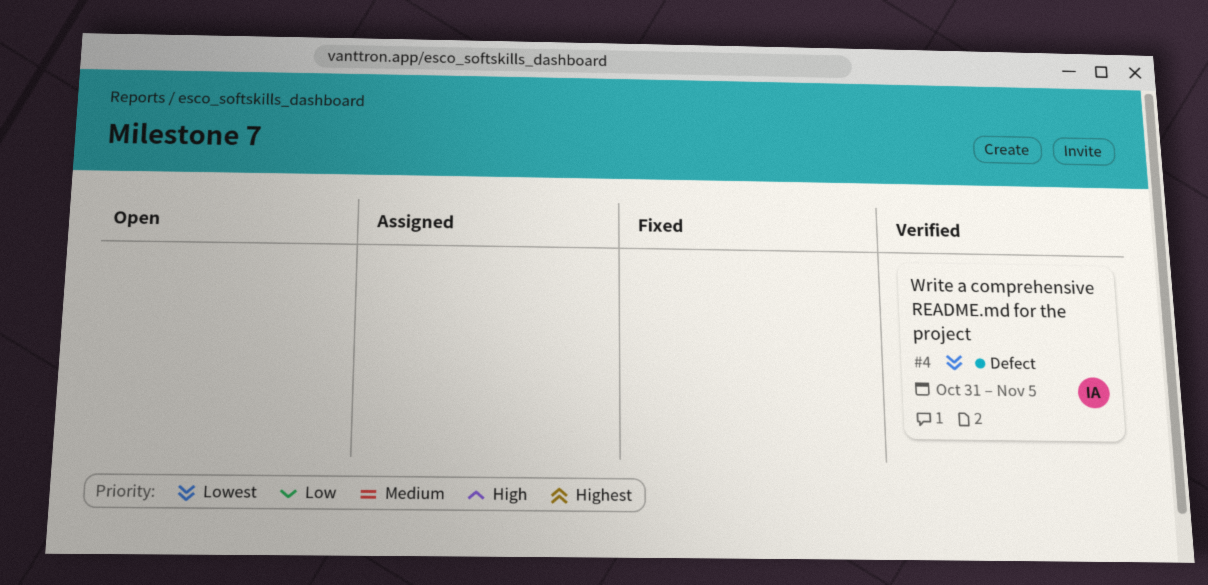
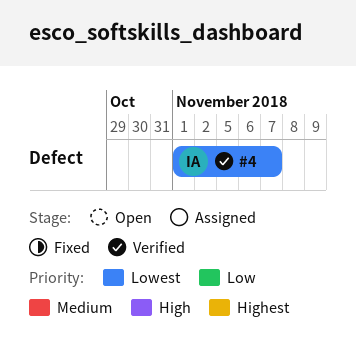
#4, start: Oct 31 -> Nov 1
#4, due: Nov 5 -> Nov 7

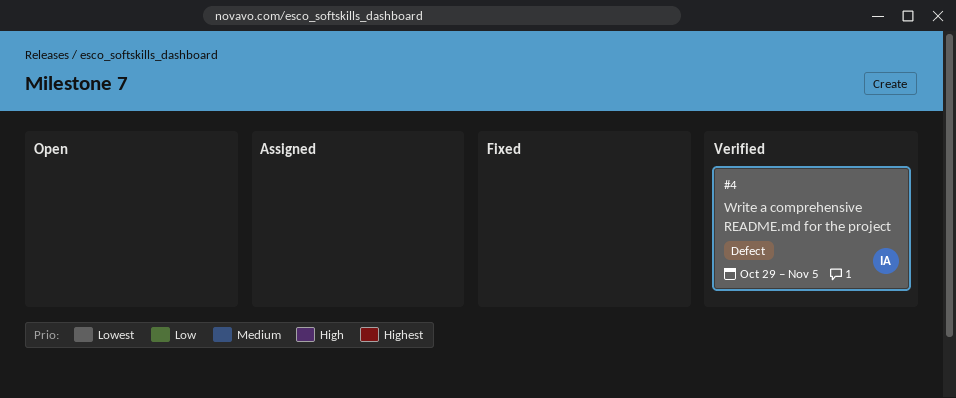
#4, start: Nov 1 -> Oct 29
#4, due: Nov 7 -> Nov 5

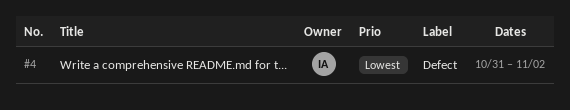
#4, start: Oct 29 -> Oct 31
#4, due: Nov 5 -> Nov 2

